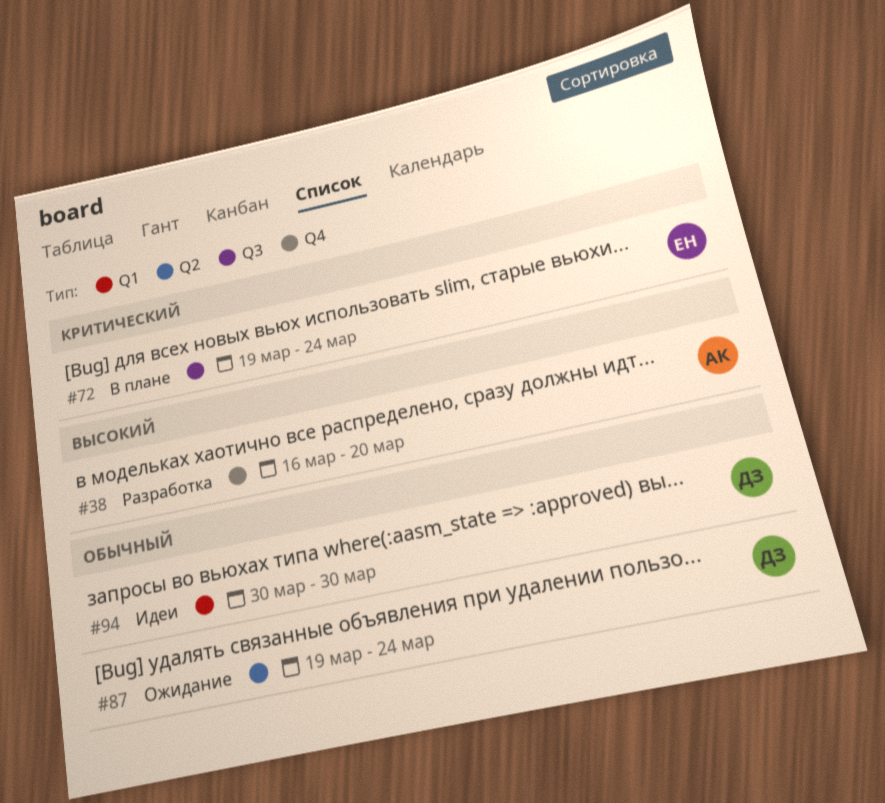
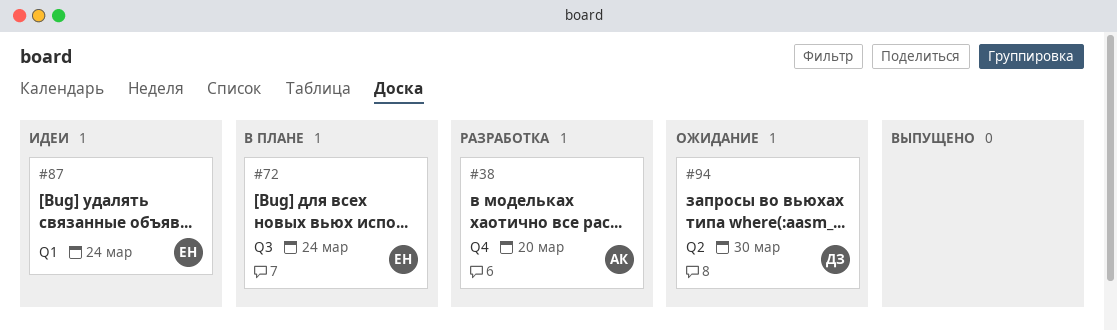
#87, status: Ожидание -> Идеи
#87, owner: ДЗ -> ЕН
#87, label: Q2 -> Q1
#94, status: Идеи -> Ожидание
#94, label: Q1 -> Q2

